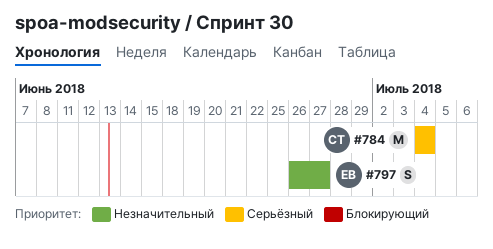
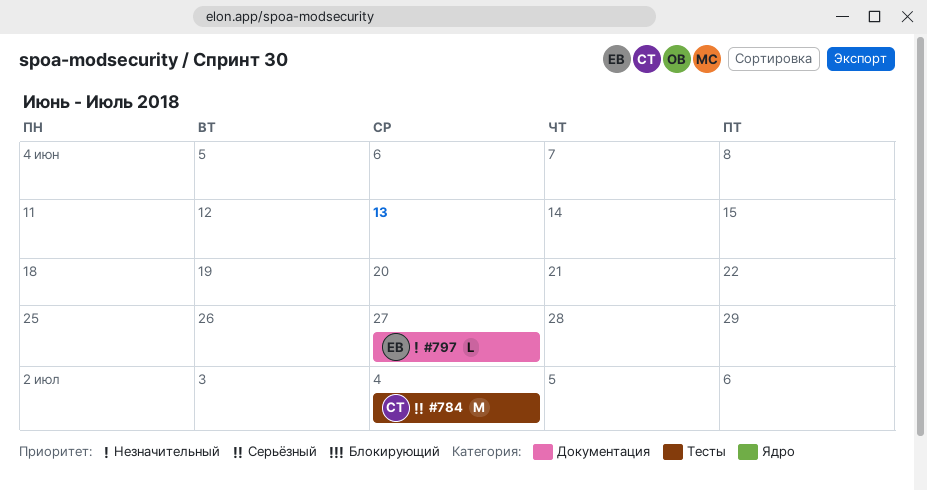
#797, estimate: S -> L
#797, start: Jun 26 -> Jun 27

